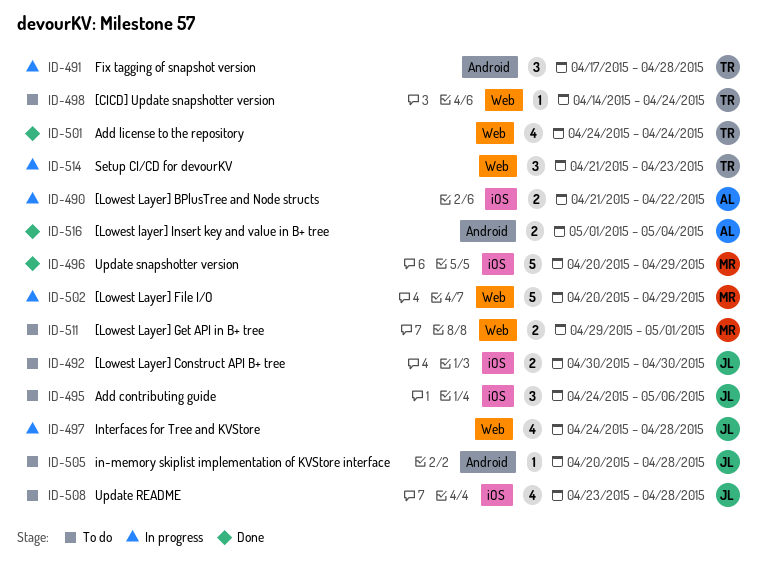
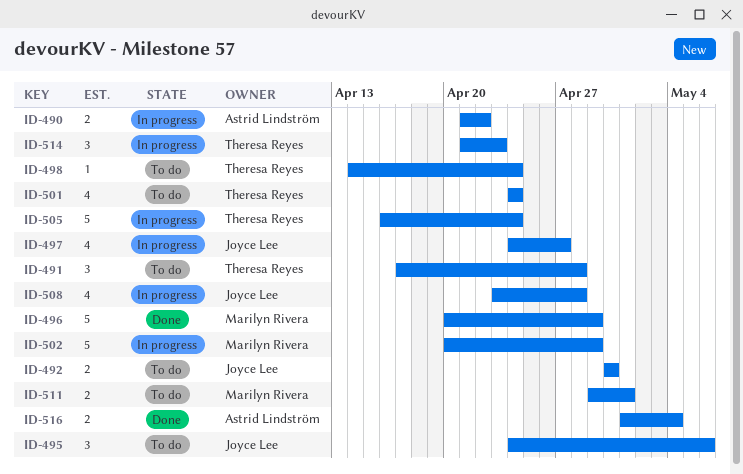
ID-491, status: In progress -> To do
ID-497, due: Apr 28 -> Apr 27
ID-501, status: Done -> To do
ID-505, status: To do -> In progress
ID-505, owner: Joyce Lee -> Theresa Reyes
ID-505, estimate: 1 -> 5
ID-505, start: Apr 20 -> Apr 16
ID-505, due: Apr 28 -> Apr 24
ID-508, status: To do -> In progress

